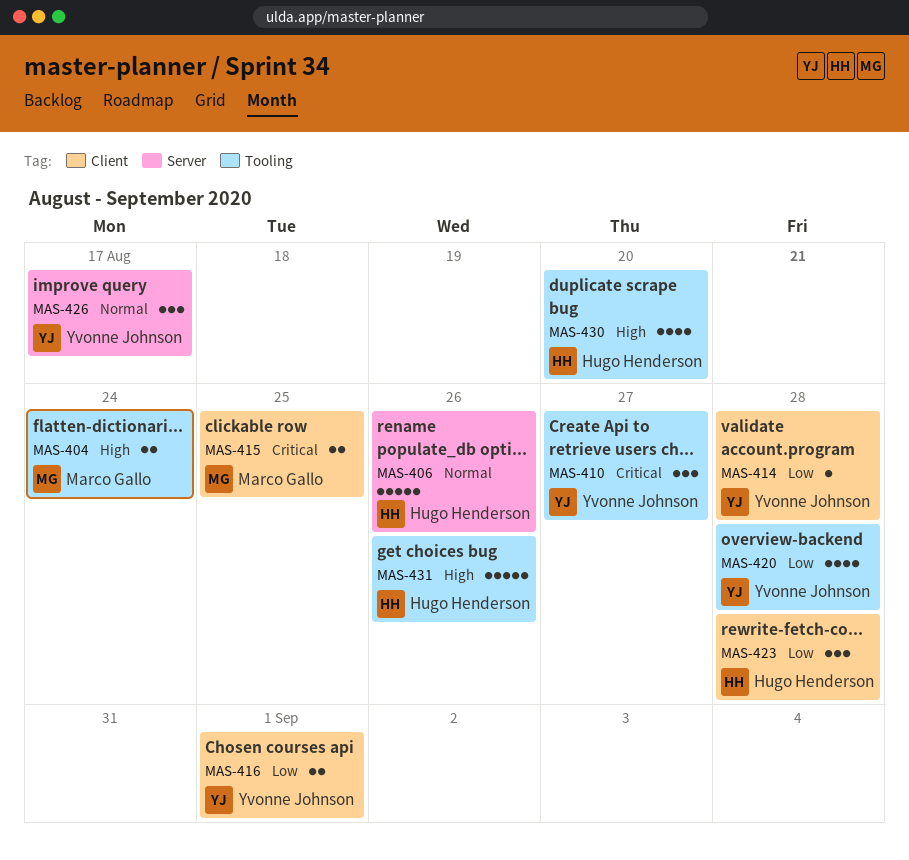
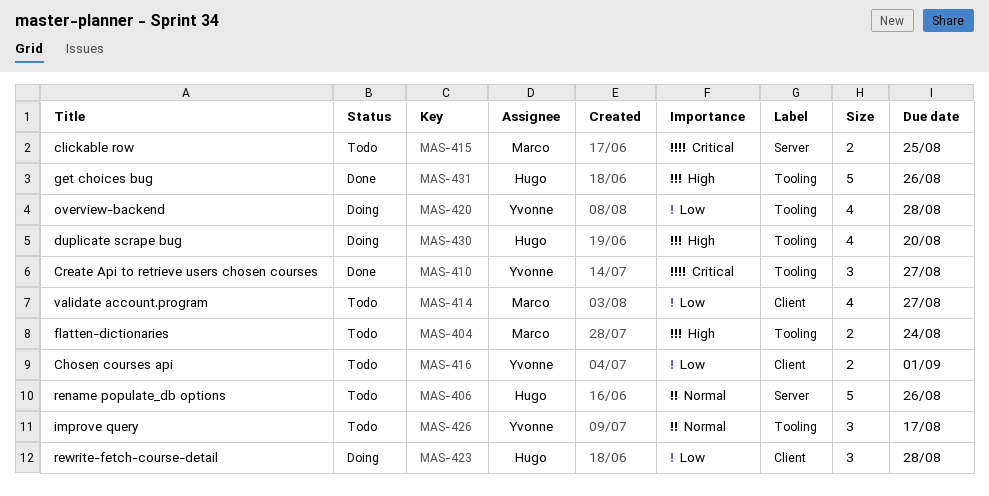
MAS-414, owner: Yvonne Johnson -> Marco Gallo
MAS-414, estimate: 1 -> 4
MAS-414, due: Aug 28 -> Aug 27
MAS-415, label: Client -> Server
MAS-426, label: Server -> Tooling

